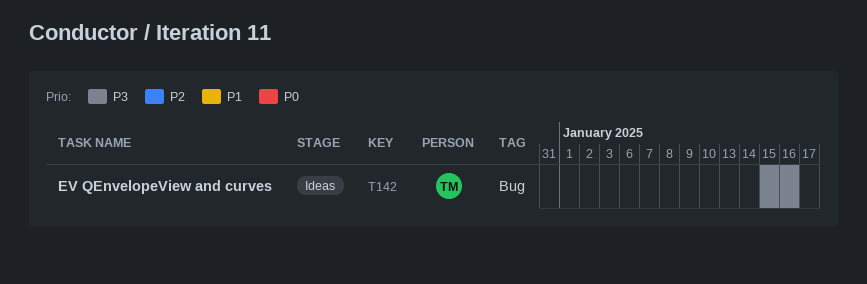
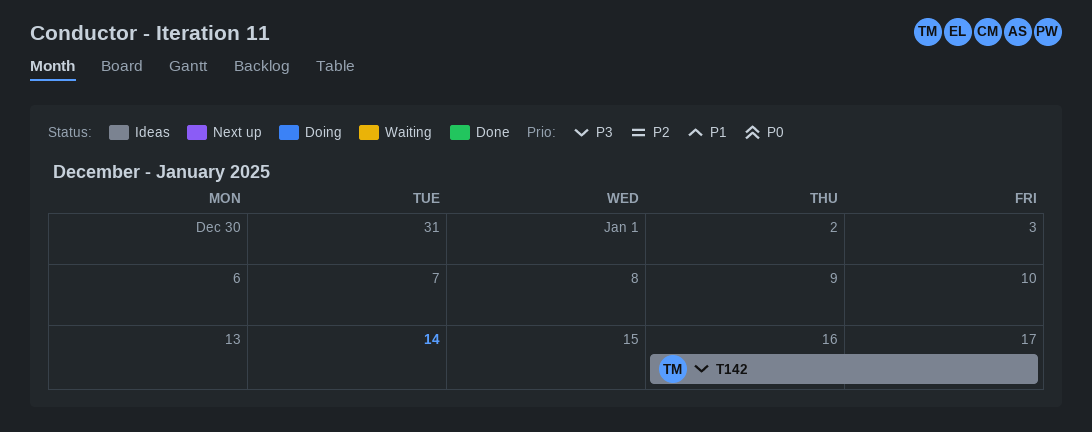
T142, start: Jan 15 -> Jan 16
T142, due: Jan 16 -> Jan 17

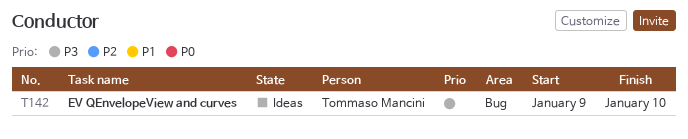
T142, start: Jan 16 -> Jan 9
T142, due: Jan 17 -> Jan 10

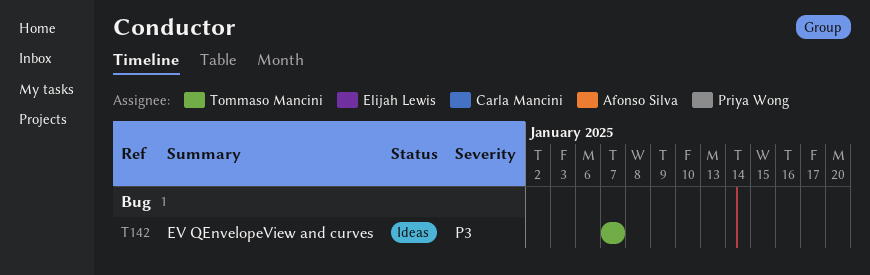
T142, start: Jan 9 -> Jan 7
T142, due: Jan 10 -> Jan 7

